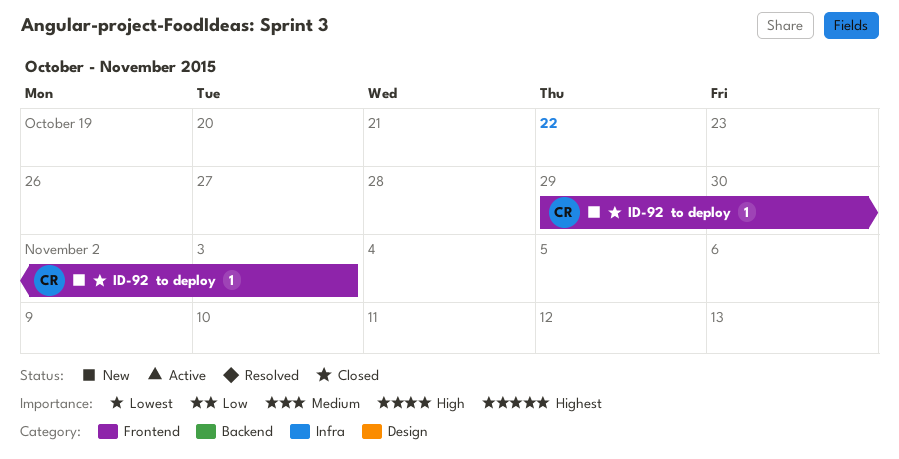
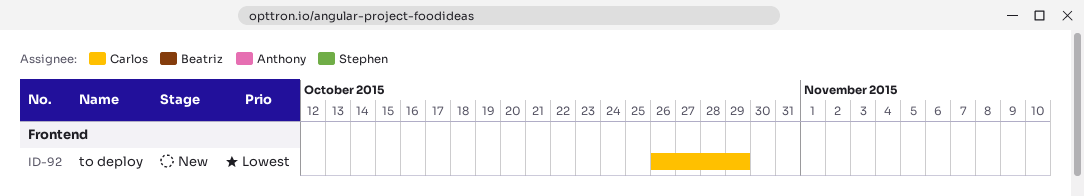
ID-92, start: Oct 29 -> Oct 26
ID-92, due: Nov 3 -> Oct 29

